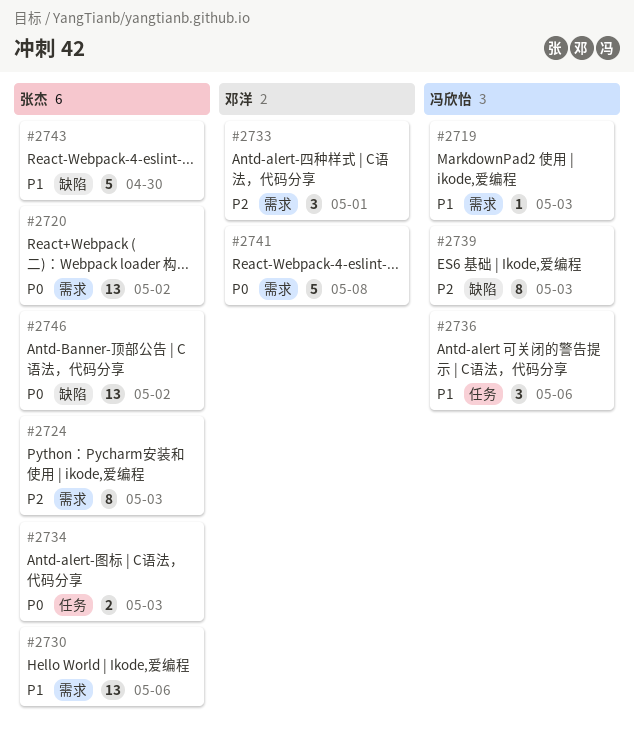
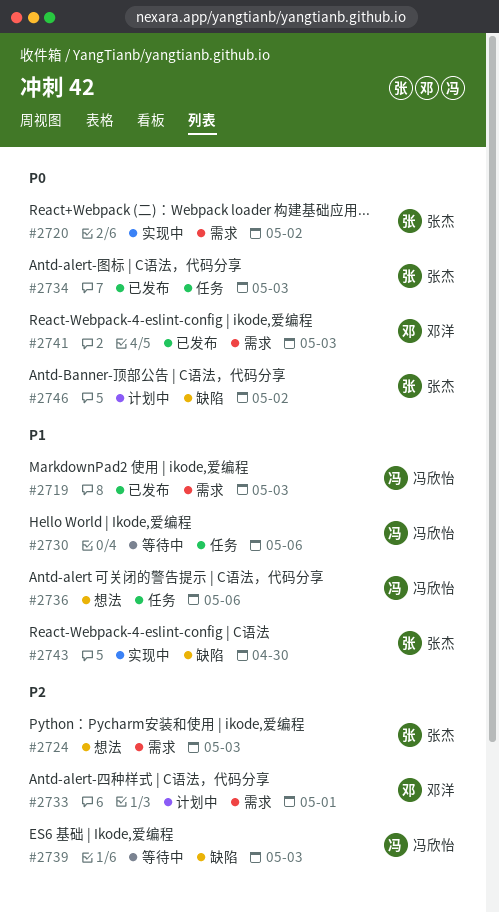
#2730, owner: 张杰 -> 冯欣怡
#2730, label: 需求 -> 任务
#2741, due: May 8 -> May 3

